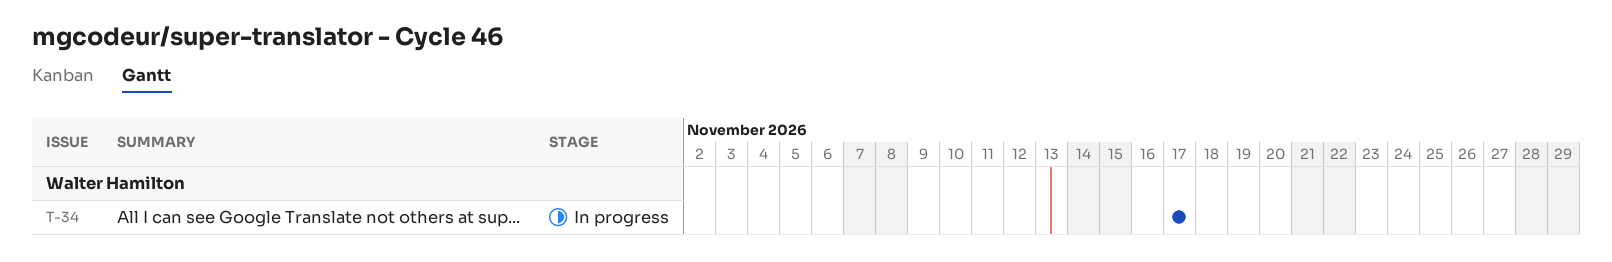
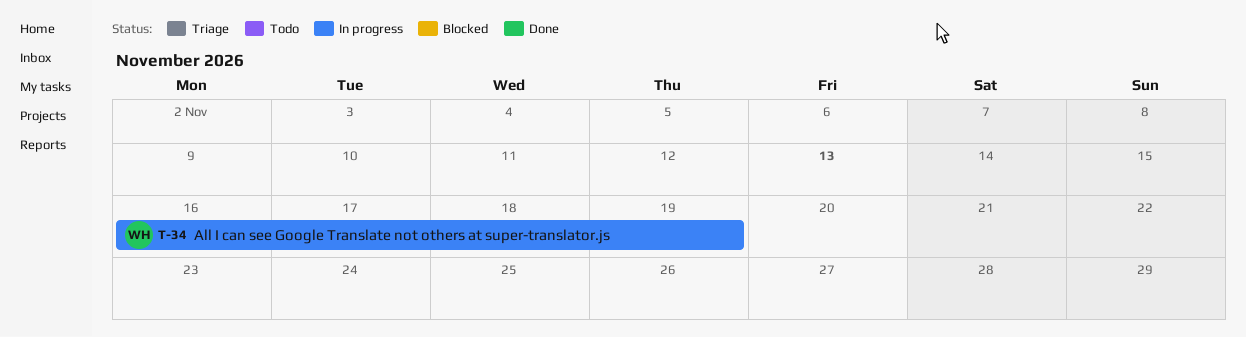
T-34, start: Nov 17 -> Nov 16
T-34, due: Nov 17 -> Nov 19

